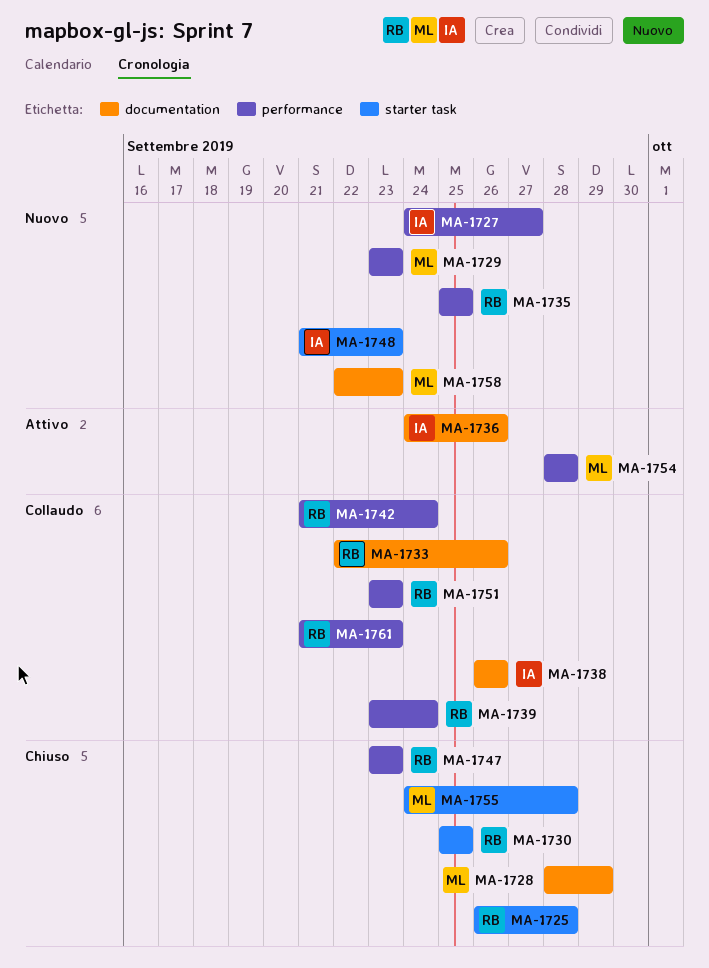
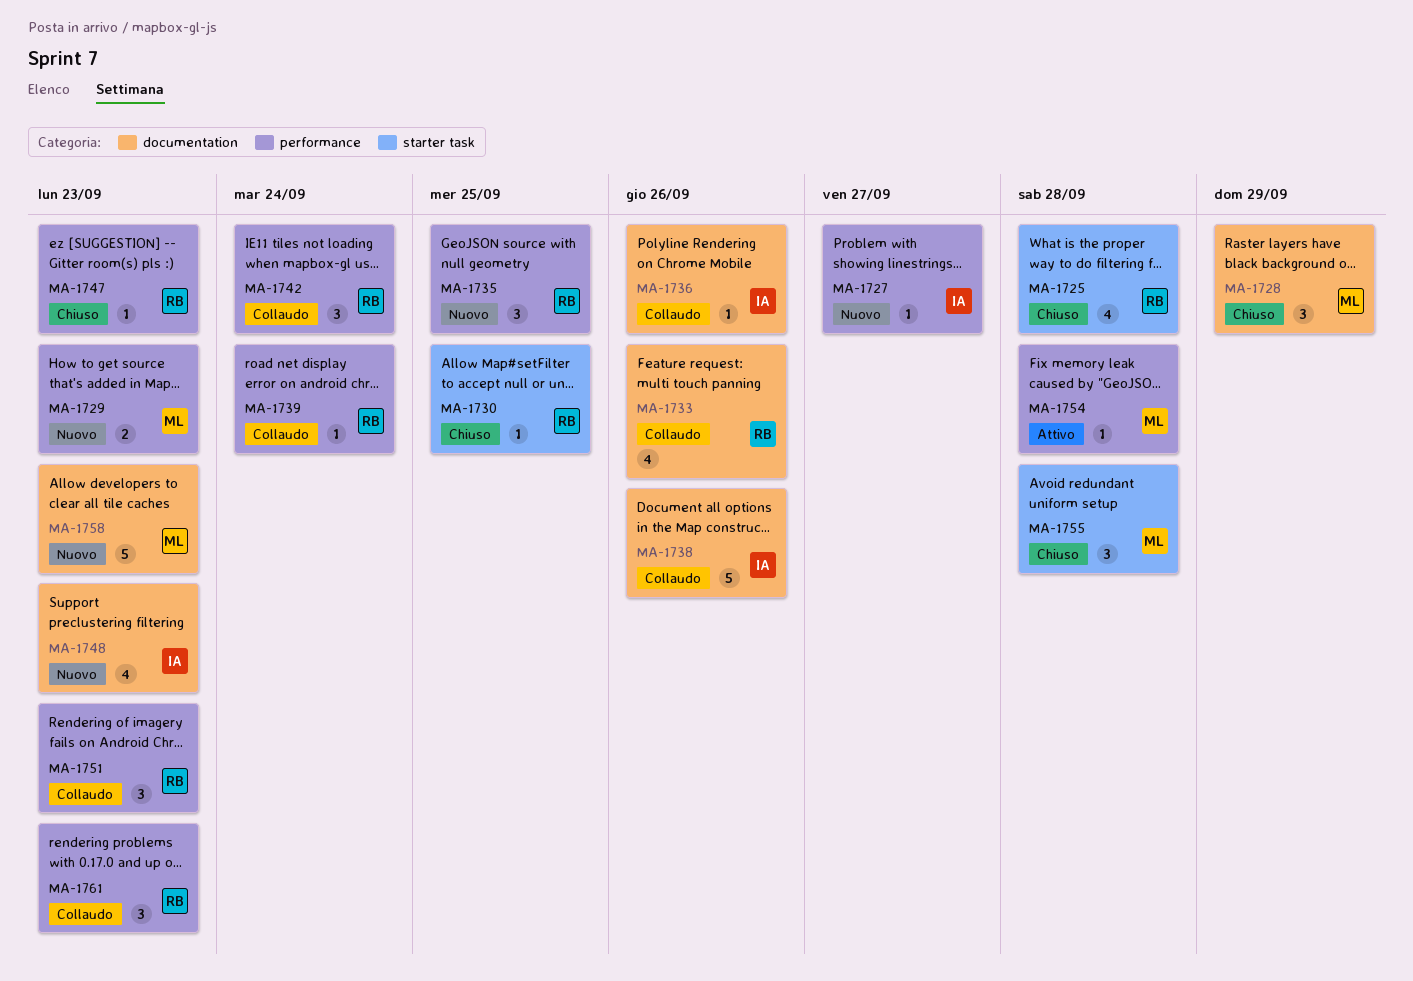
MA-1736, status: Attivo -> Collaudo
MA-1748, label: starter task -> documentation

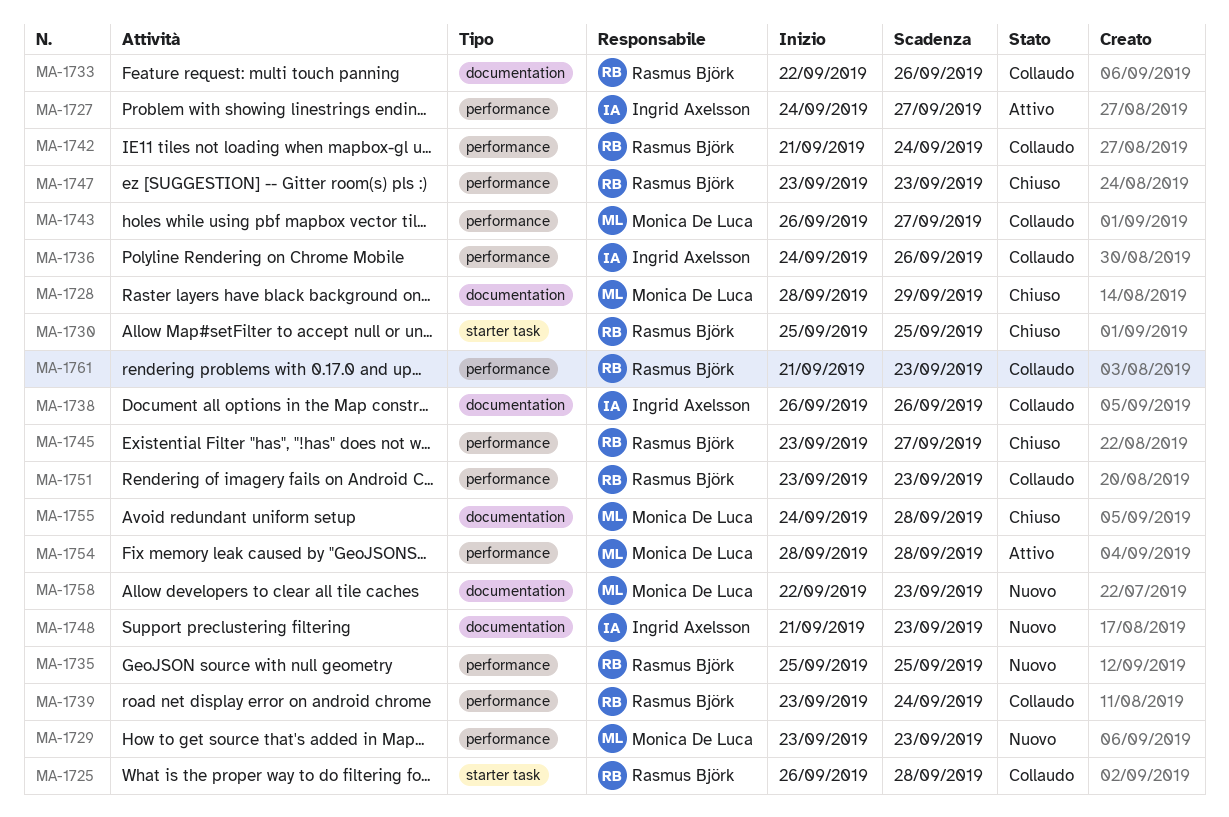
MA-1725, status: Chiuso -> Collaudo
MA-1727, status: Nuovo -> Attivo
MA-1736, label: documentation -> performance
MA-1743: none -> present
MA-1745: none -> present
MA-1755, label: starter task -> documentation

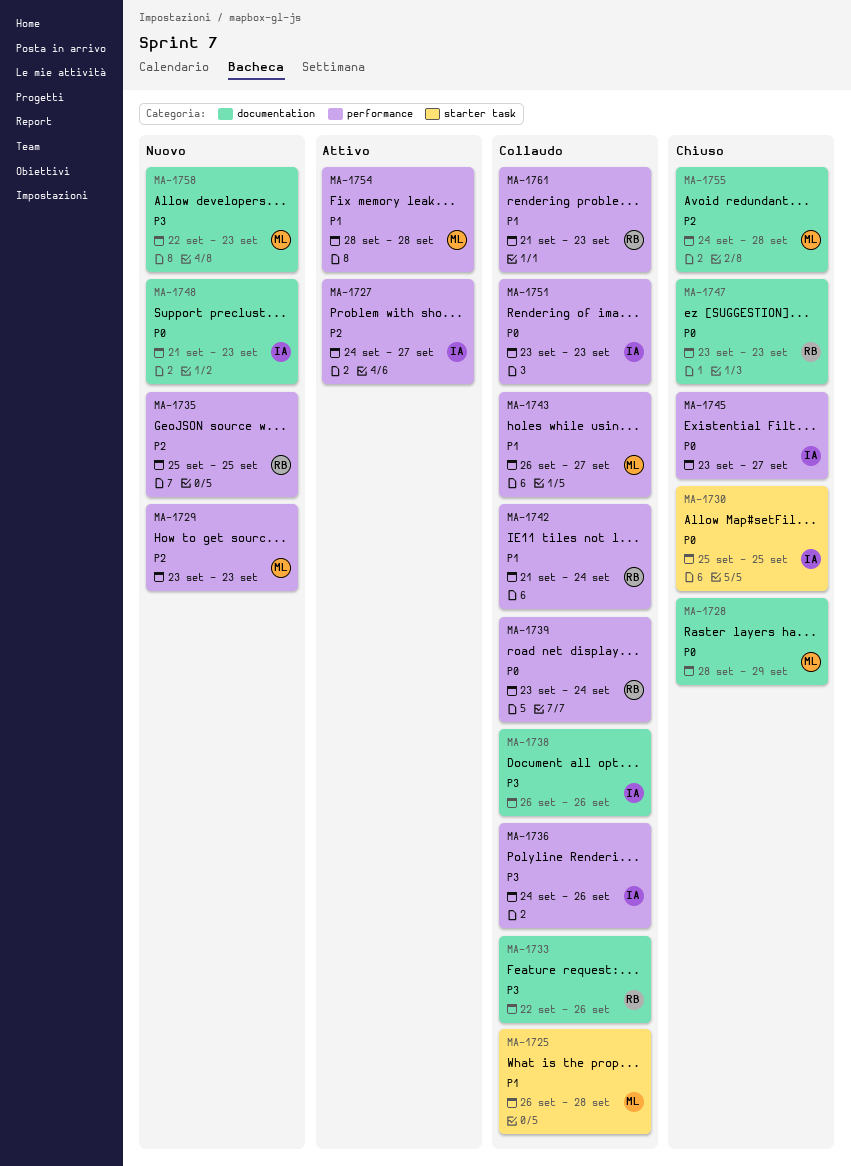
MA-1725, owner: Rasmus Björk -> Monica De Luca
MA-1730, owner: Rasmus Björk -> Ingrid Axelsson
MA-1745, owner: Rasmus Björk -> Ingrid Axelsson
MA-1747, label: performance -> documentation
MA-1751, owner: Rasmus Björk -> Ingrid Axelsson

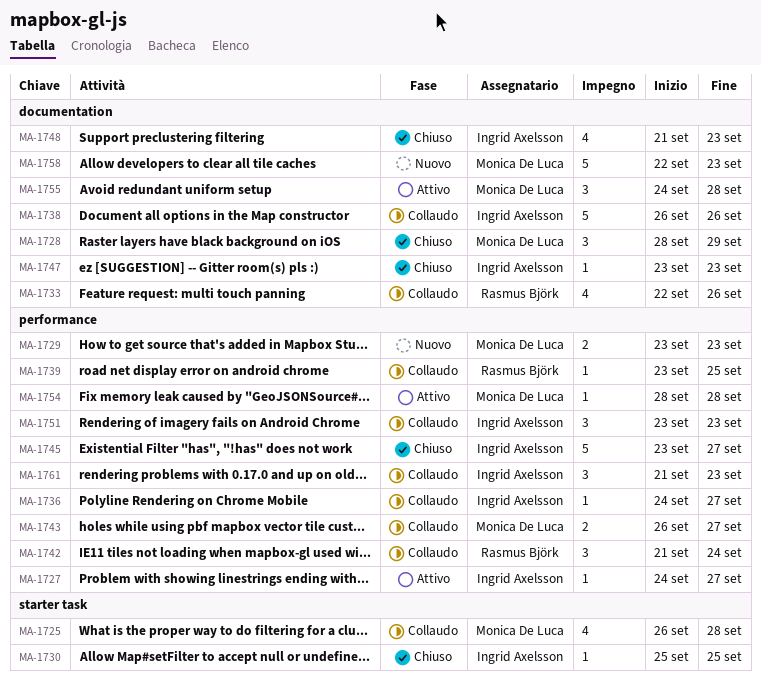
MA-1735: present -> none
MA-1736, due: Sep 26 -> Sep 27
MA-1739, due: Sep 24 -> Sep 25
MA-1747, owner: Rasmus Björk -> Ingrid Axelsson
MA-1748, status: Nuovo -> Chiuso
MA-1755, status: Chiuso -> Attivo
MA-1761, owner: Rasmus Björk -> Ingrid Axelsson

